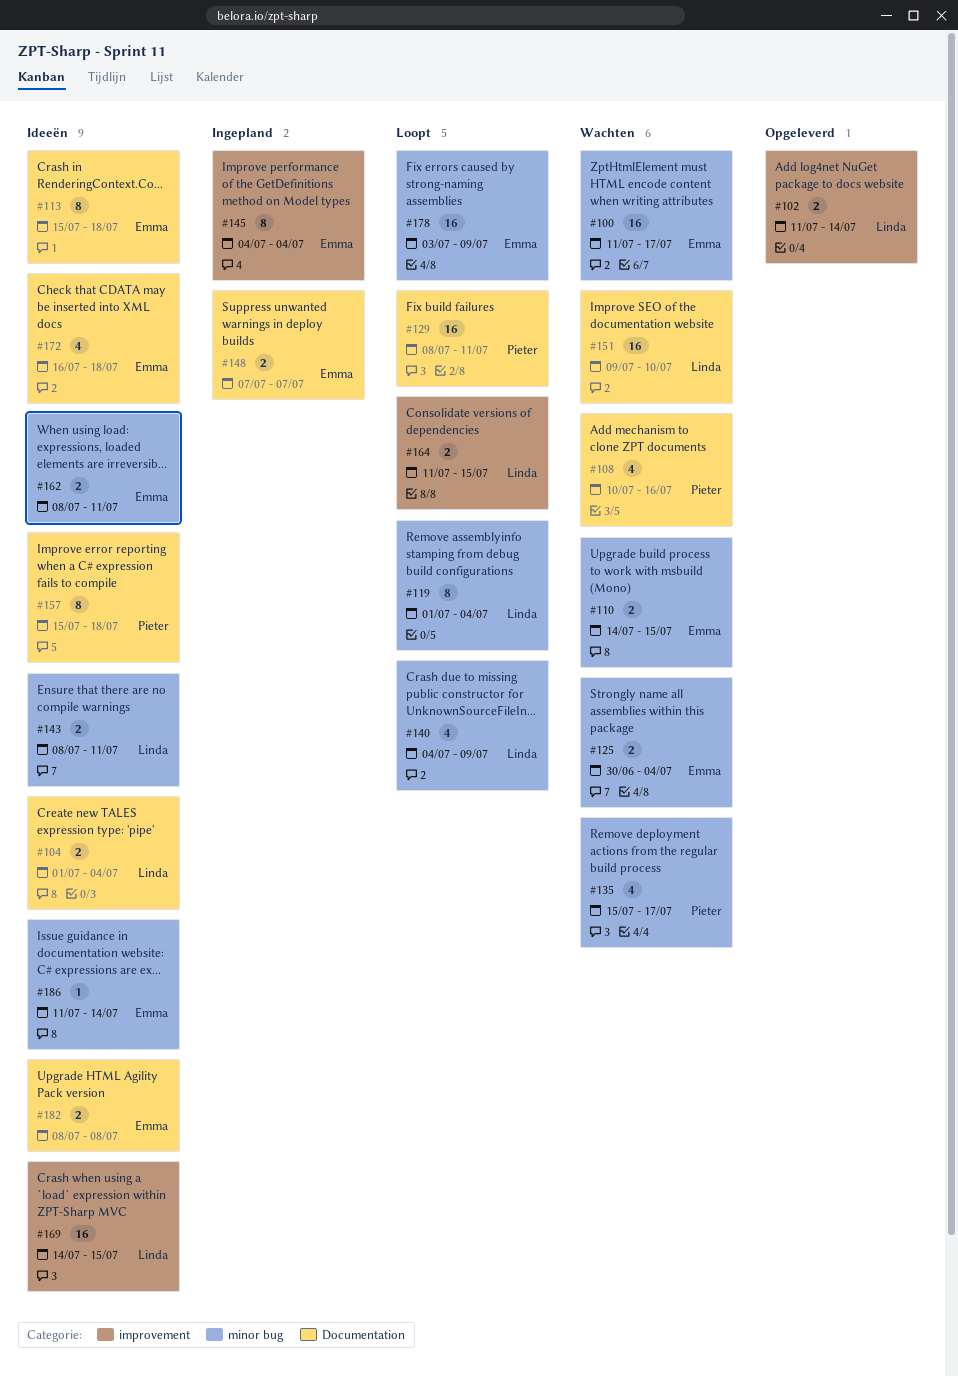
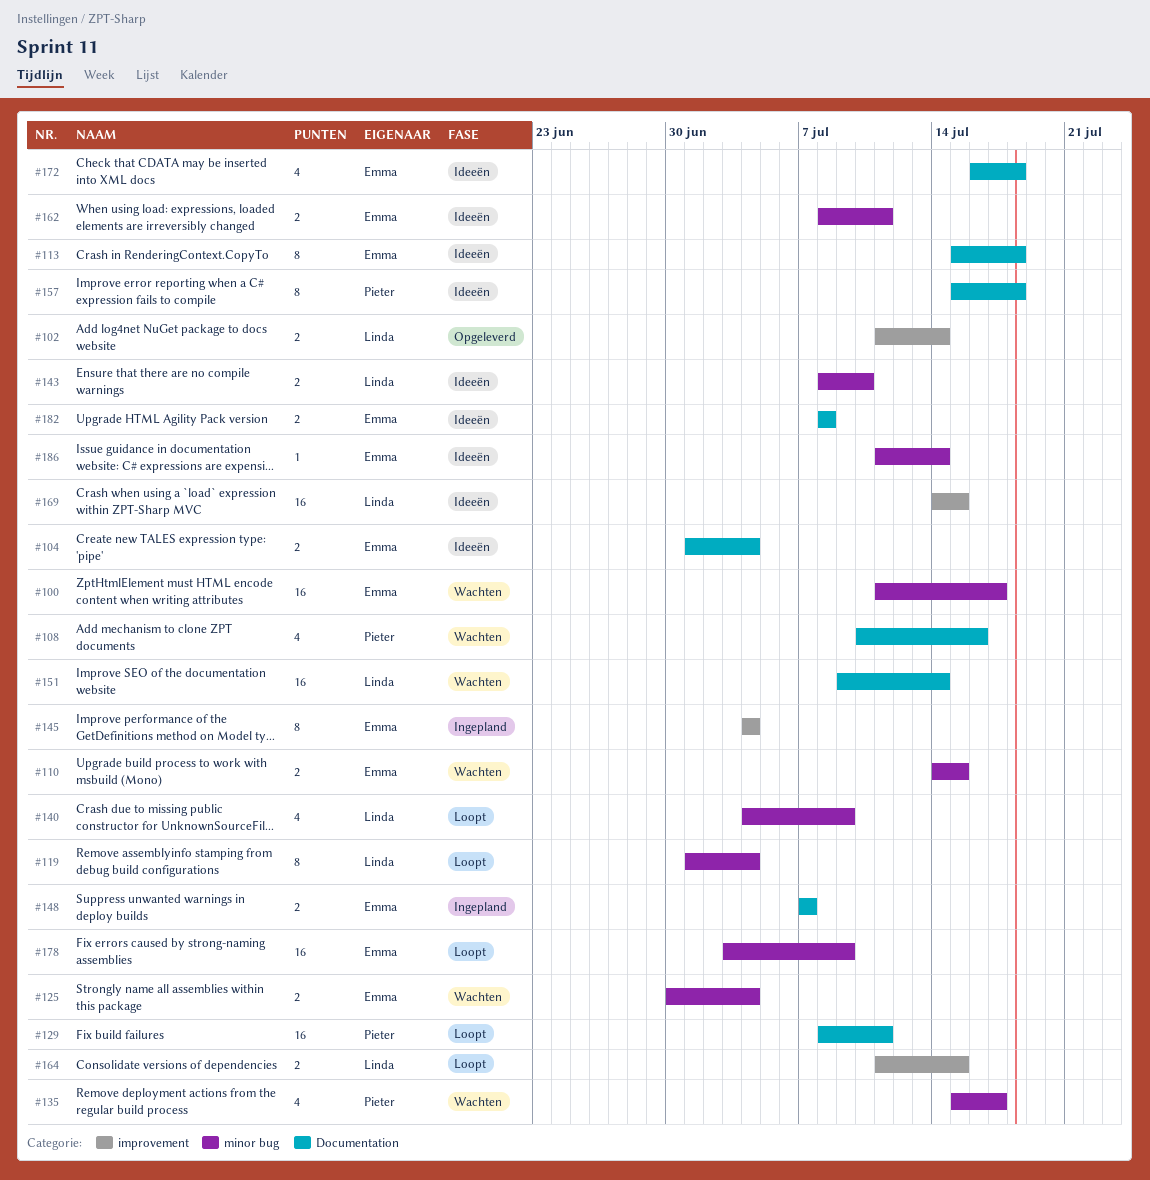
#104, owner: Linda -> Emma
#143, due: Jul 11 -> Jul 10
#151, due: Jul 10 -> Jul 14

